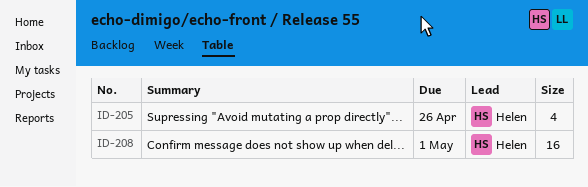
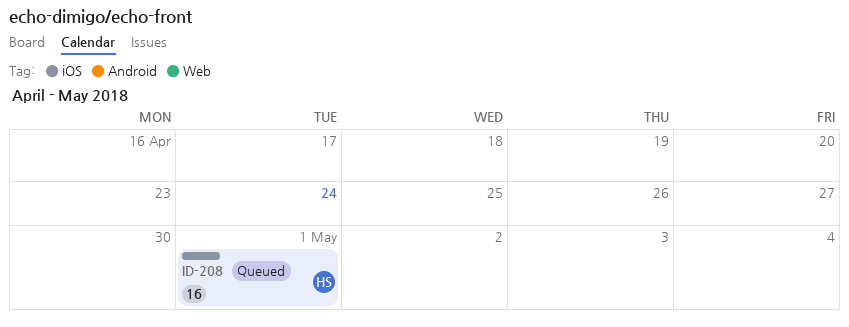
ID-205: present -> none

